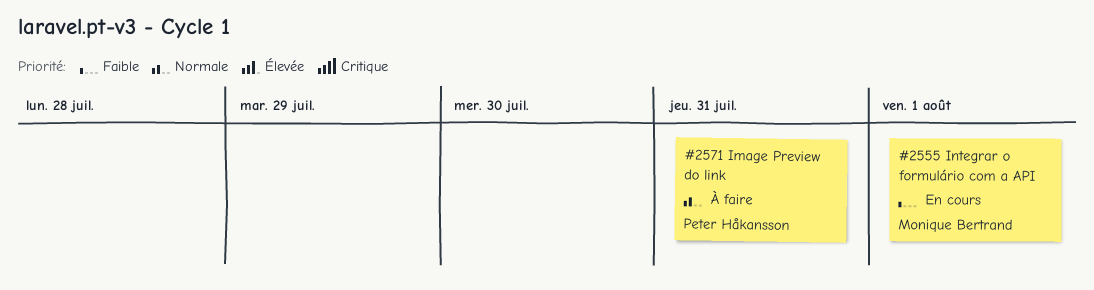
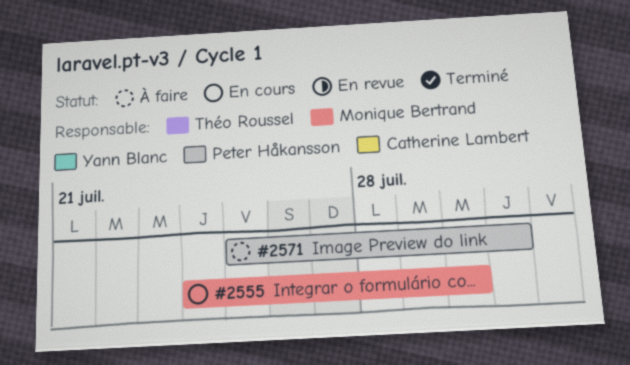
#2555, due: Aug 1 -> Jul 30

